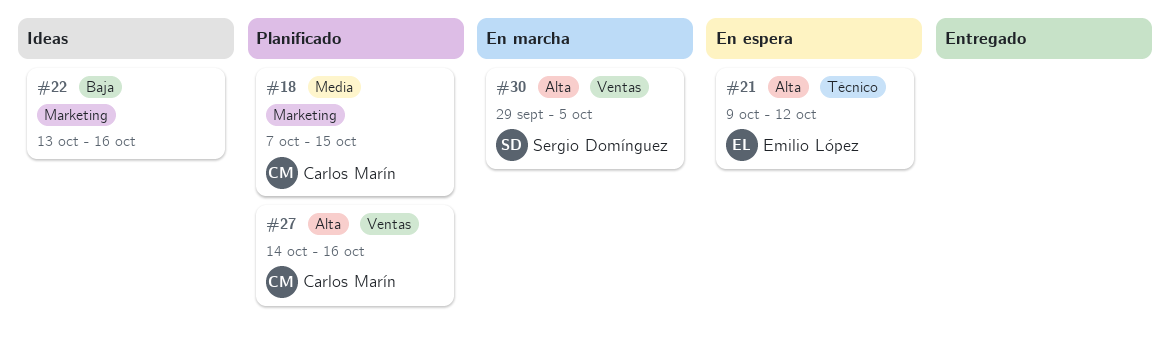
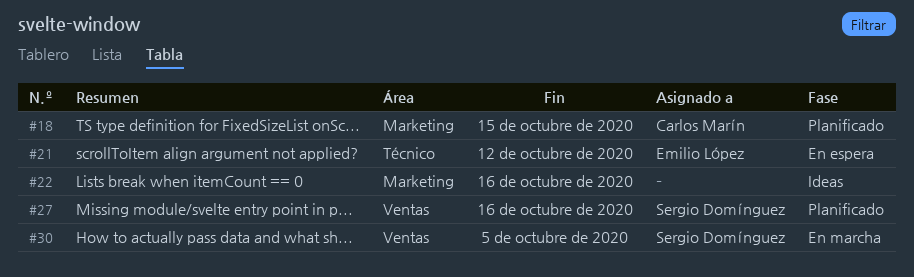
#27, owner: Carlos Marín -> Sergio Domínguez

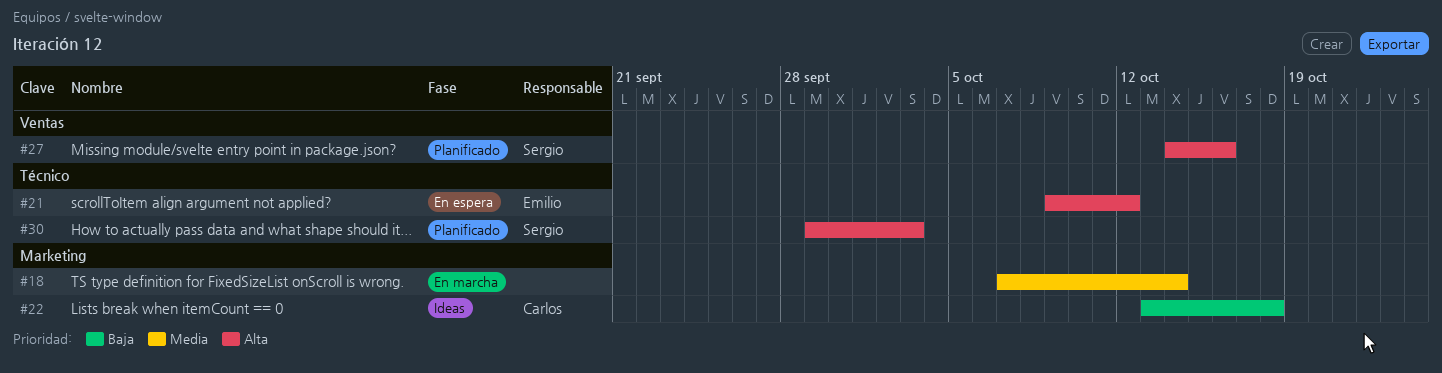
#18, status: Planificado -> En marcha
#18, owner: Carlos Marín -> none
#18, due: Oct 15 -> Oct 14
#22, owner: none -> Carlos Marín
#22, due: Oct 16 -> Oct 18
#30, status: En marcha -> Planificado
#30, label: Ventas -> Técnico
#30, due: Oct 5 -> Oct 3

